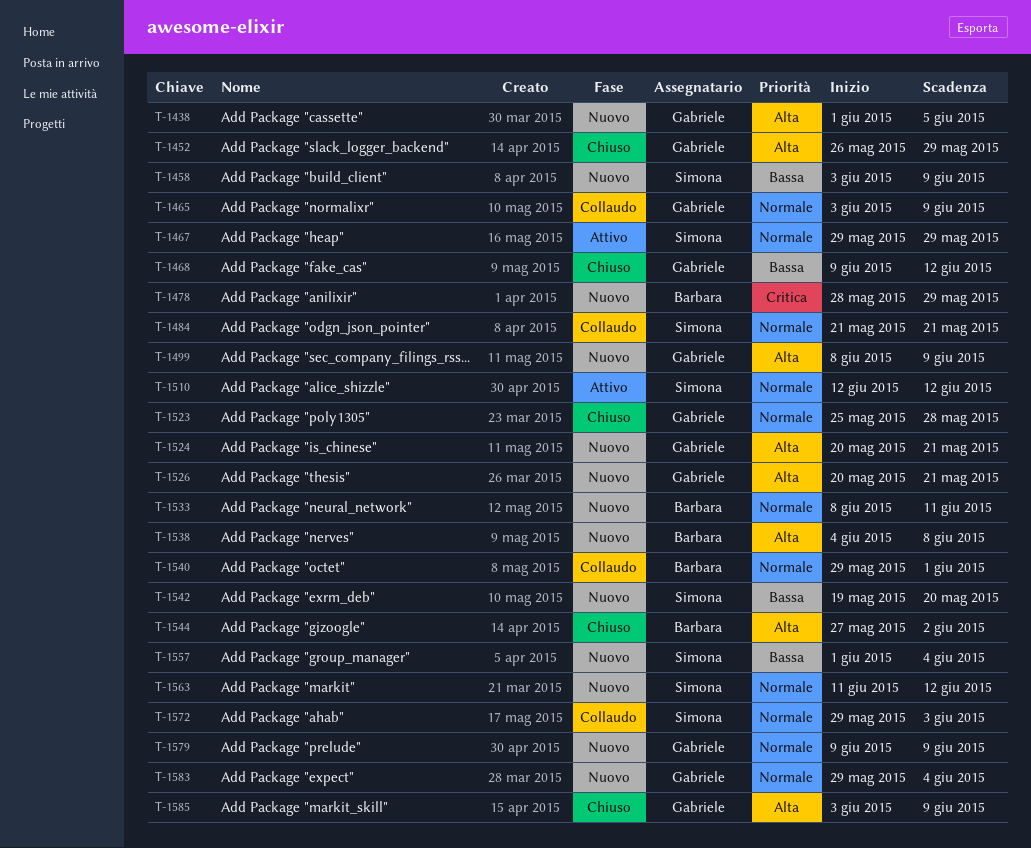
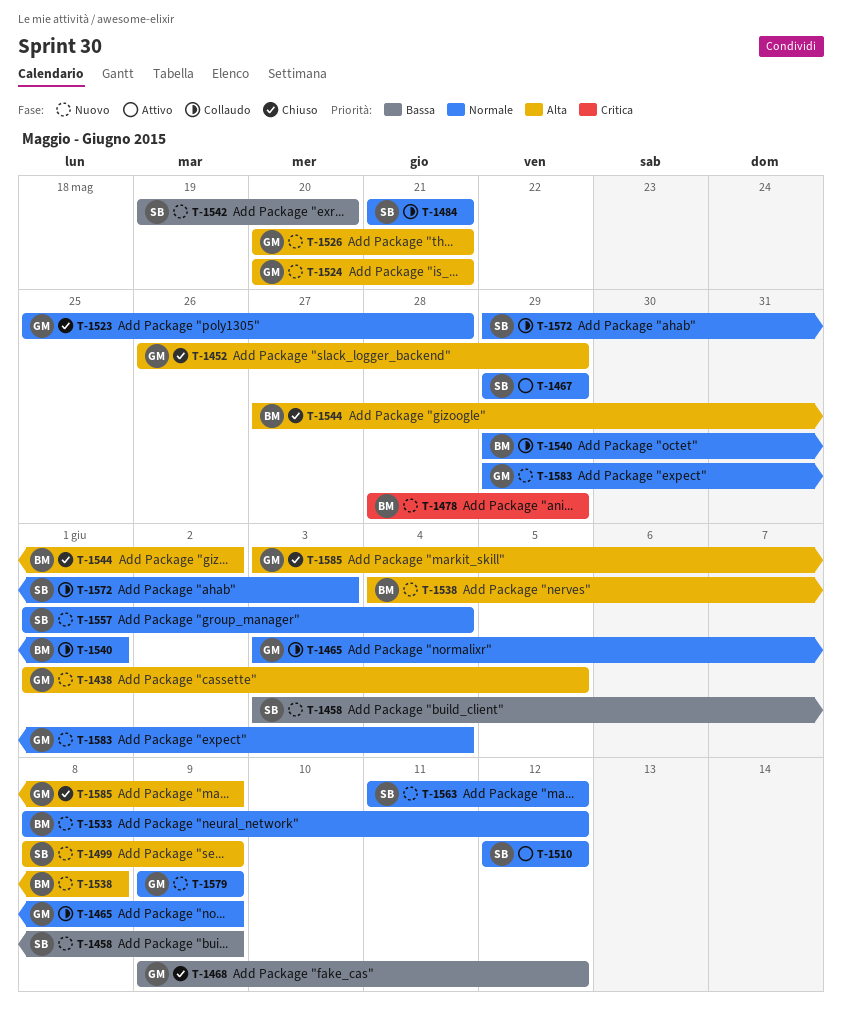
T-1499, owner: Gabriele -> Simona
T-1533, due: Jun 11 -> Jun 12
T-1557, priority: Bassa -> Normale

